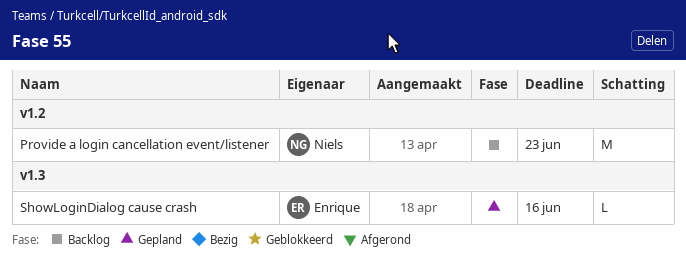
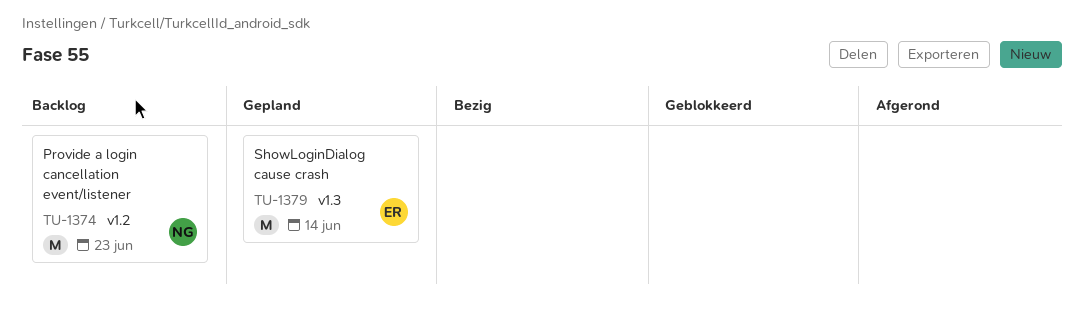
ShowLoginDialog cause crash, estimate: L -> M
ShowLoginDialog cause crash, due: Jun 16 -> Jun 14

